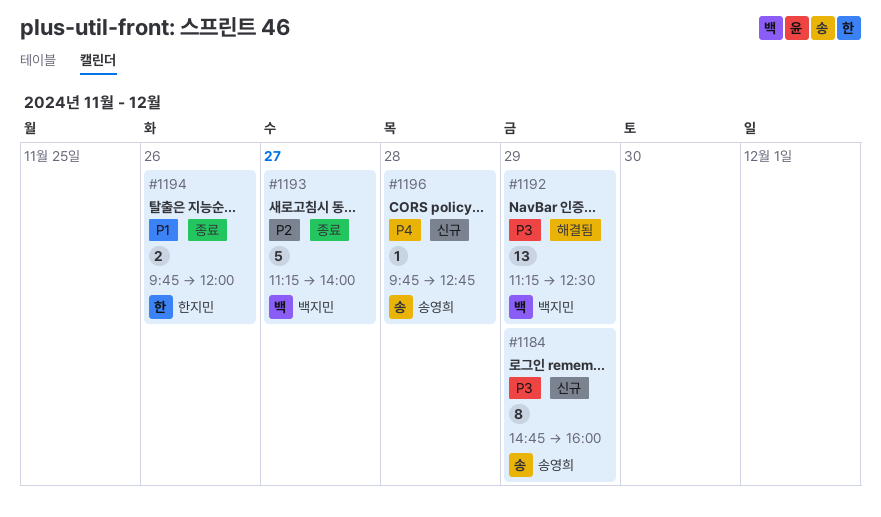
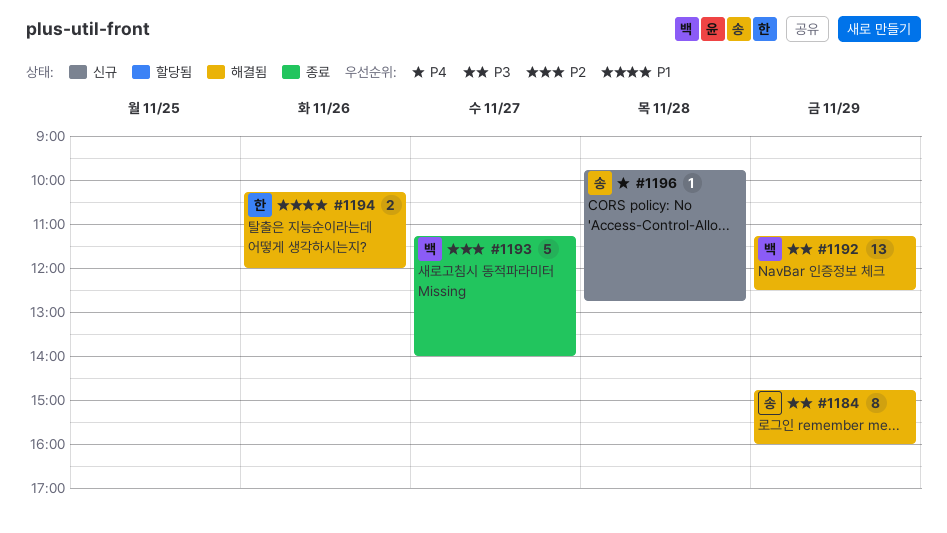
#1184, status: 신규 -> 해결됨
#1194, status: 종료 -> 해결됨
#1194, begins: 09:45 -> 10:15

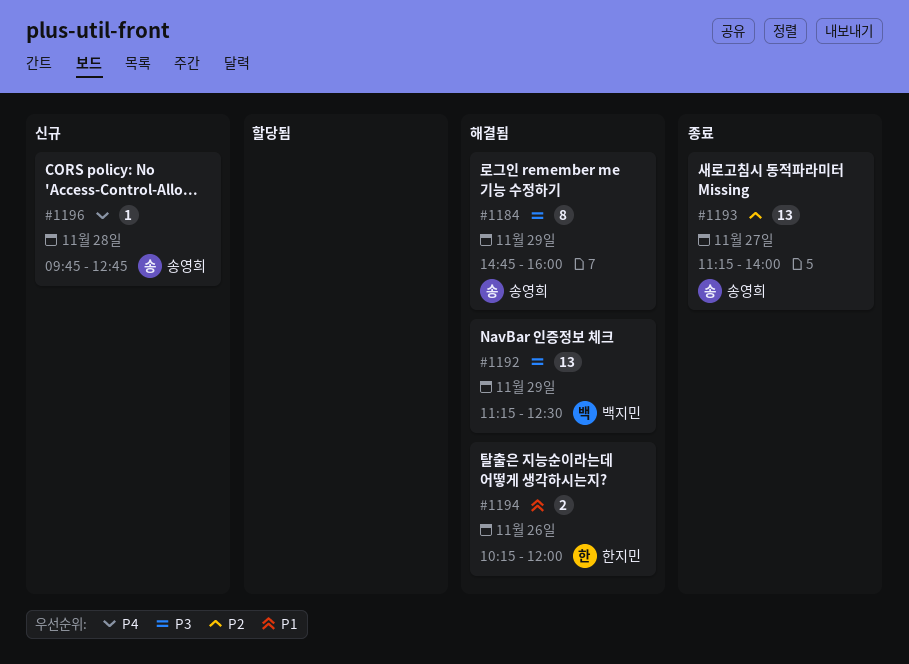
#1193, owner: 백지민 -> 송영희
#1193, estimate: 5 -> 13

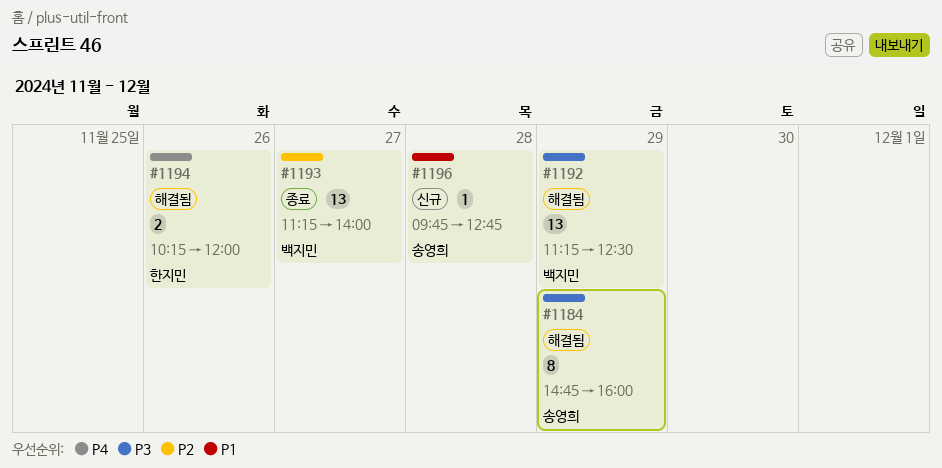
#1193, owner: 송영희 -> 백지민
#1194, priority: P1 -> P4
#1196, priority: P4 -> P1

